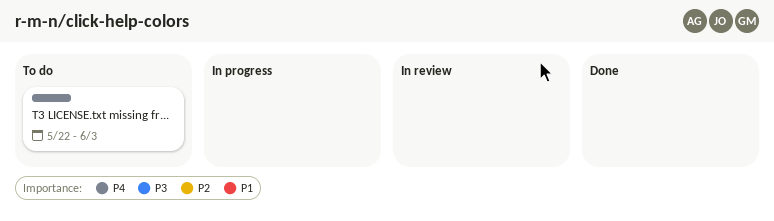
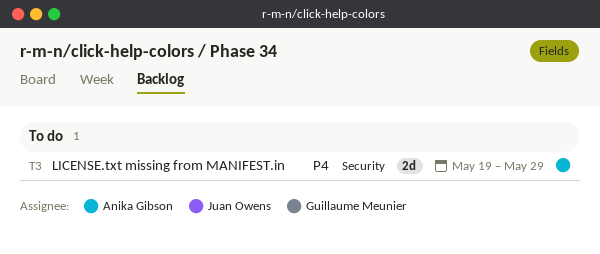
T3, start: May 22 -> May 19
T3, due: Jun 3 -> May 29

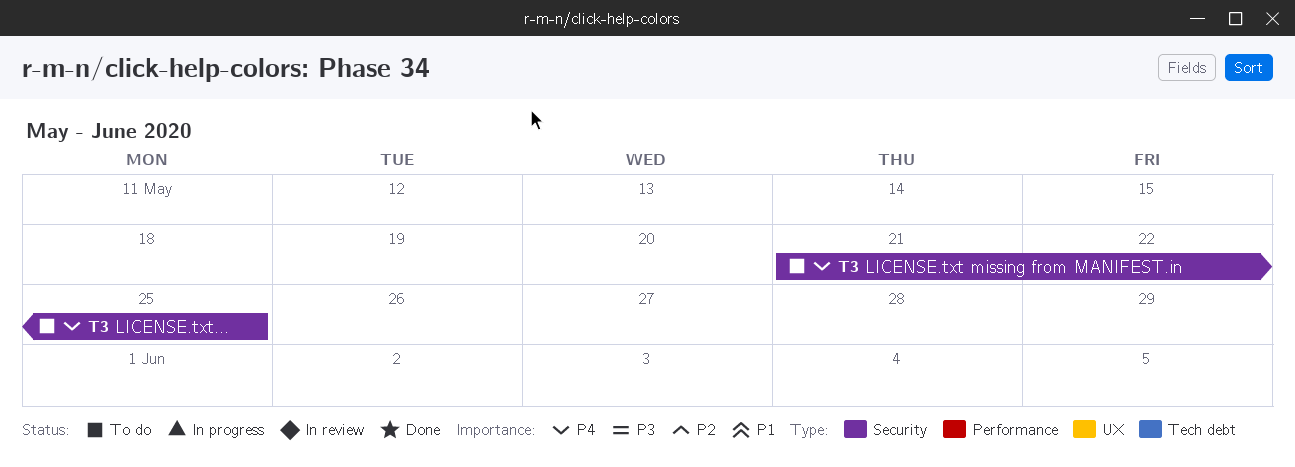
T3, start: May 19 -> May 21
T3, due: May 29 -> May 25

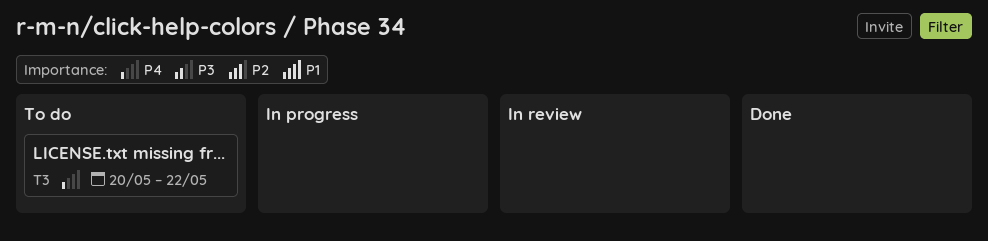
T3, start: May 21 -> May 20
T3, due: May 25 -> May 22

